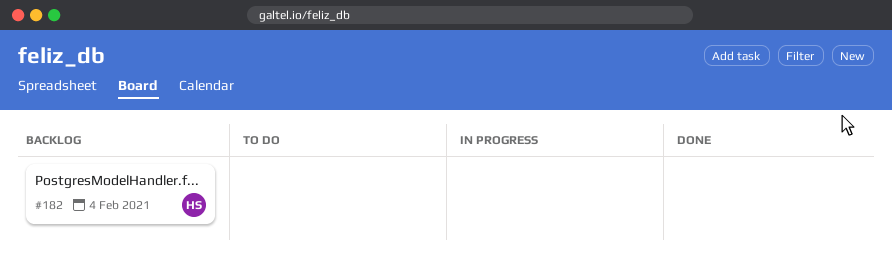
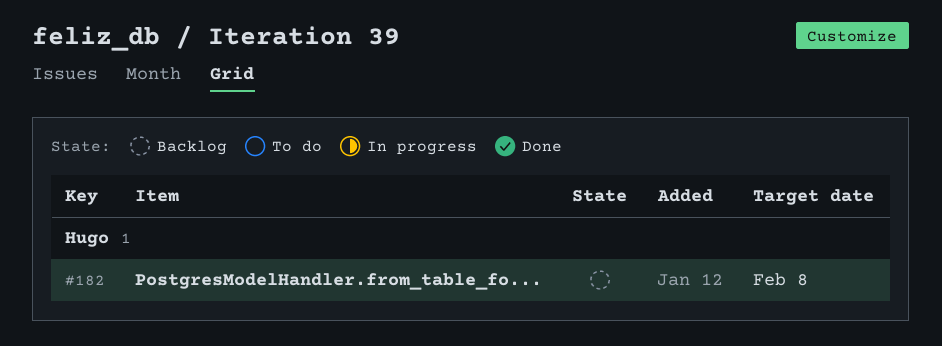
#182, due: Feb 4 -> Feb 8

